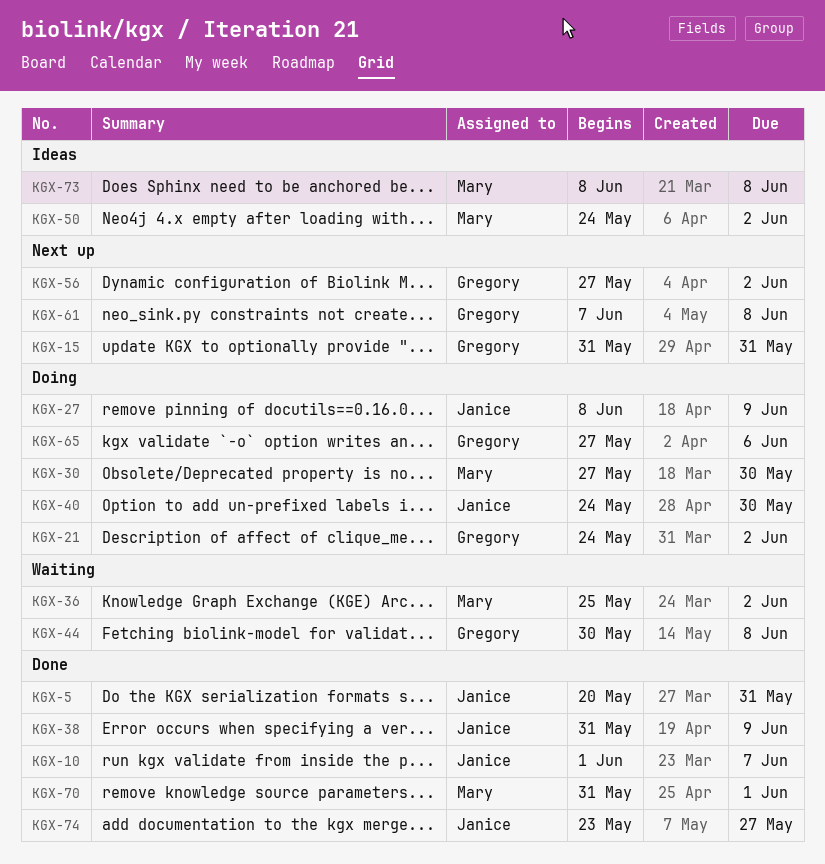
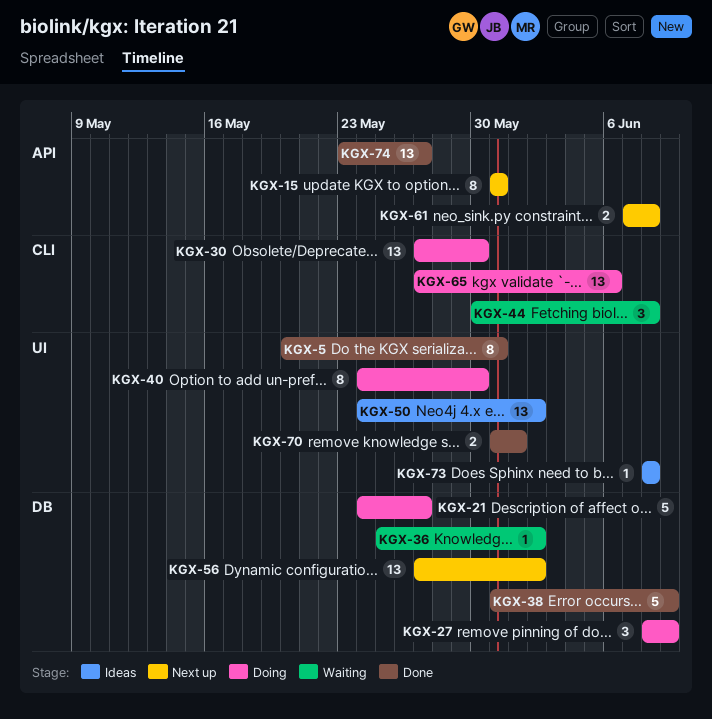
KGX-10: present -> none
KGX-21, due: Jun 2 -> May 27

